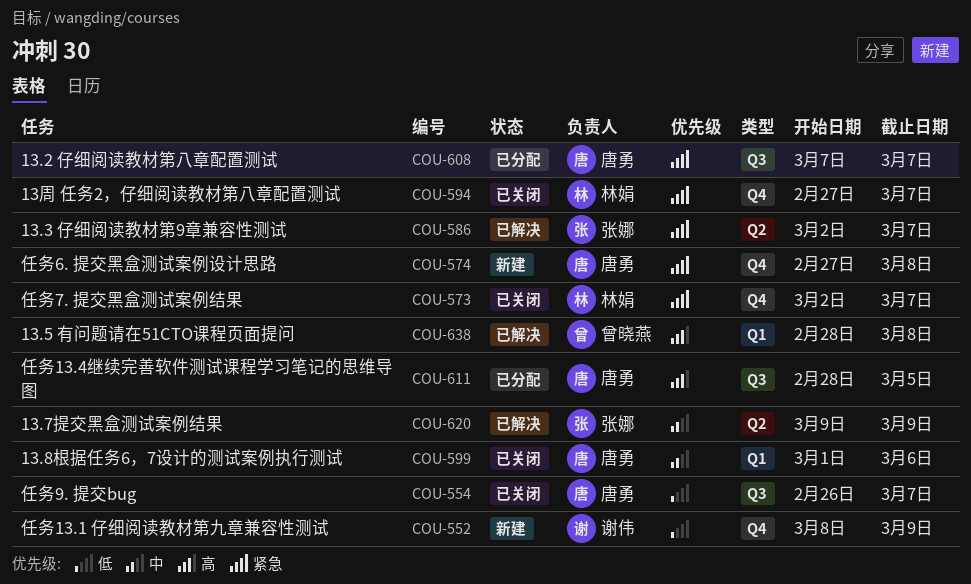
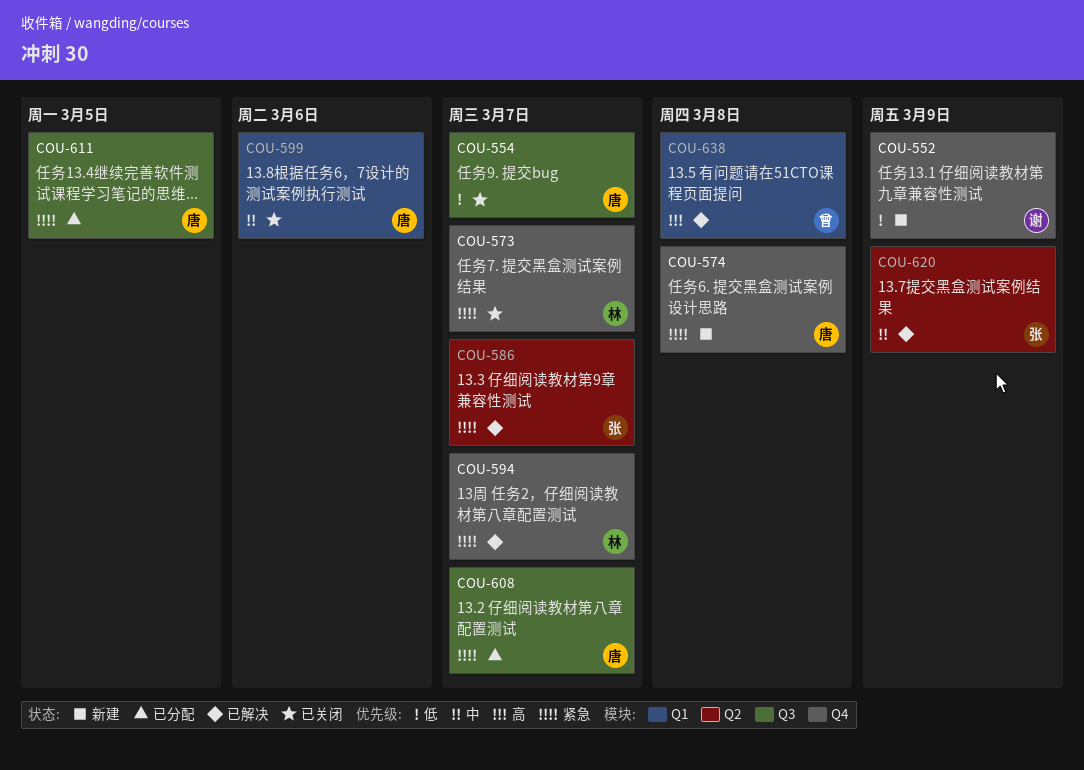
COU-594, status: 已关闭 -> 已解决
COU-611, priority: 高 -> 紧急

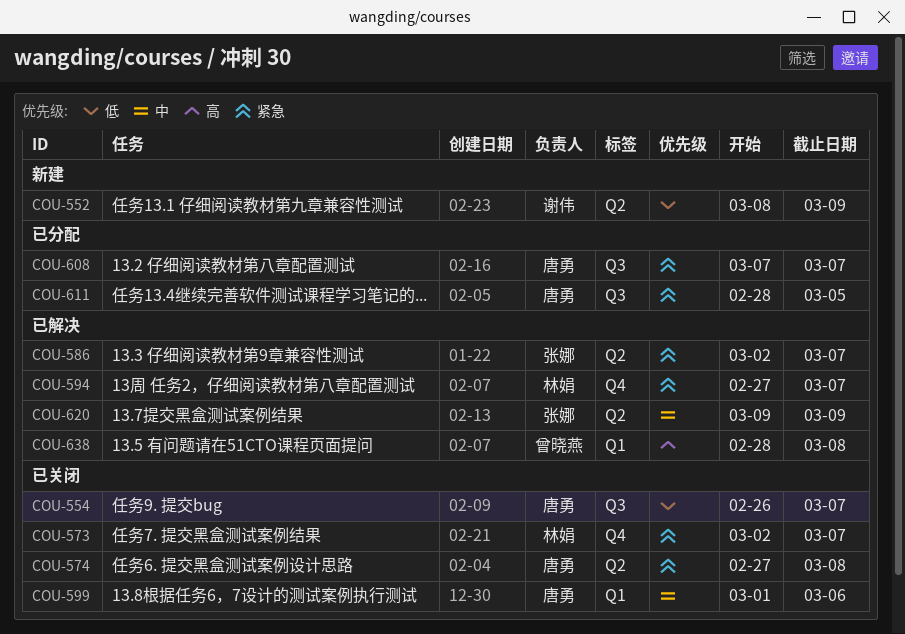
COU-552, label: Q4 -> Q2
COU-574, status: 新建 -> 已关闭
COU-574, label: Q4 -> Q2

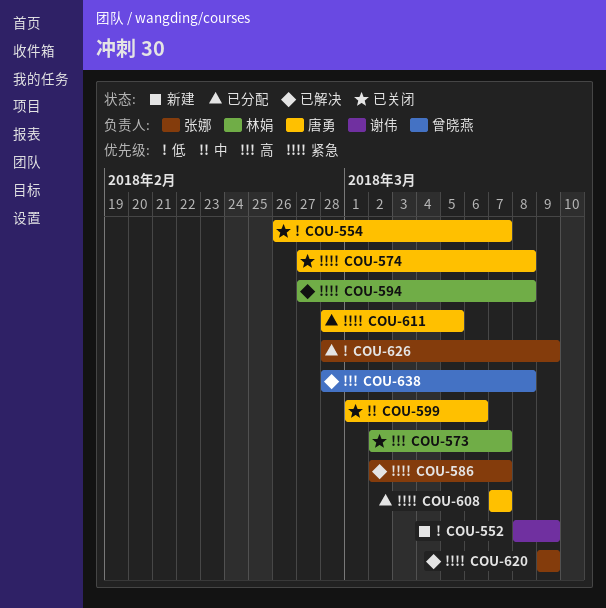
COU-573, priority: 紧急 -> 高
COU-594, due: Mar 7 -> Mar 8
COU-620, priority: 中 -> 紧急
COU-626: none -> present

